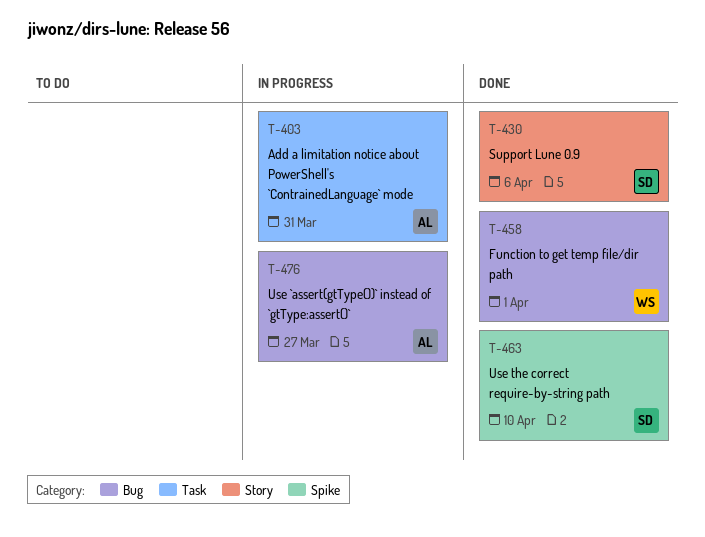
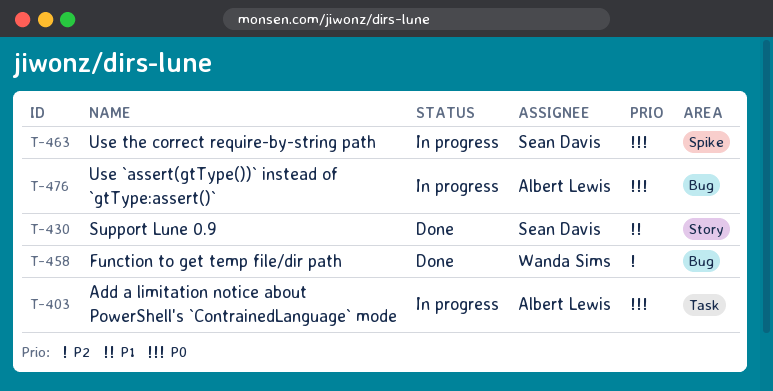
T-463, status: Done -> In progress

